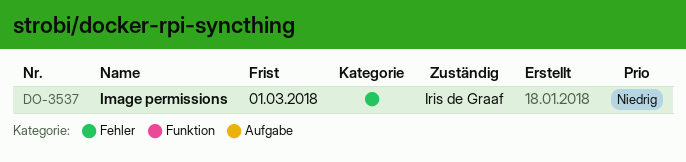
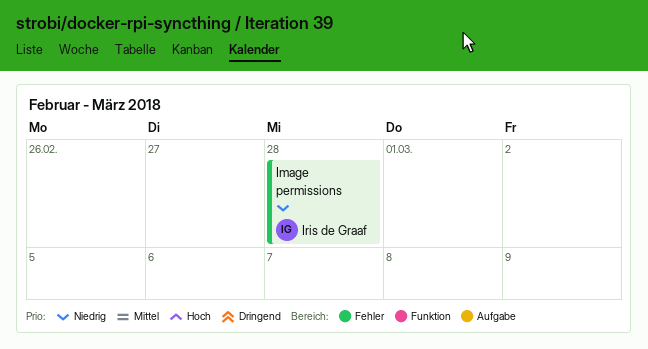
Image permissions, due: Mar 1 -> Feb 28

